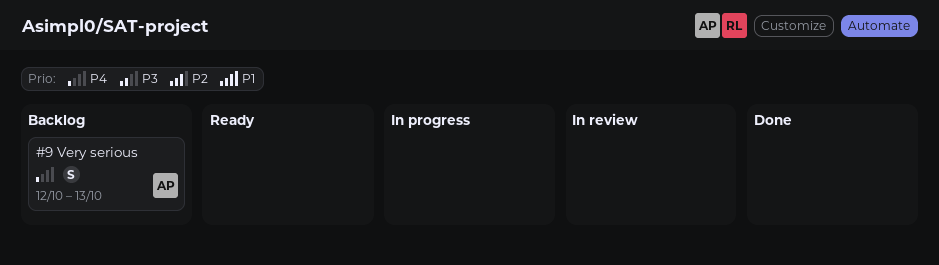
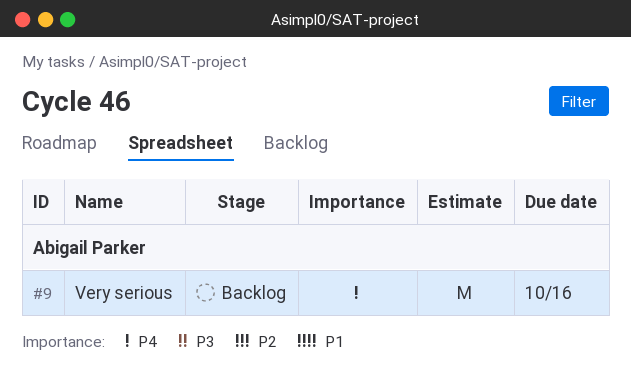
#9, estimate: S -> M
#9, due: Oct 13 -> Oct 16

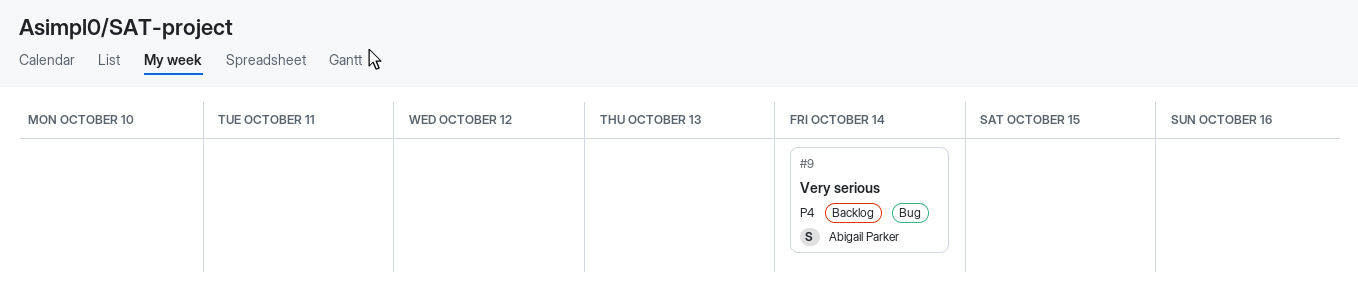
#9, estimate: M -> S
#9, due: Oct 16 -> Oct 14

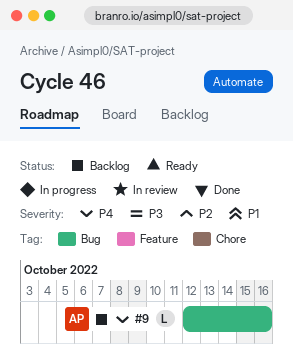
#9, estimate: S -> L
#9, due: Oct 14 -> Oct 16

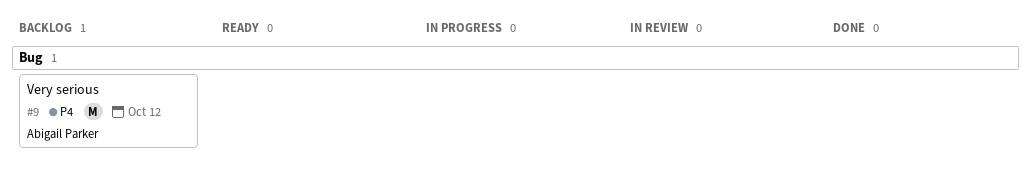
#9, estimate: L -> M
#9, due: Oct 16 -> Oct 12

